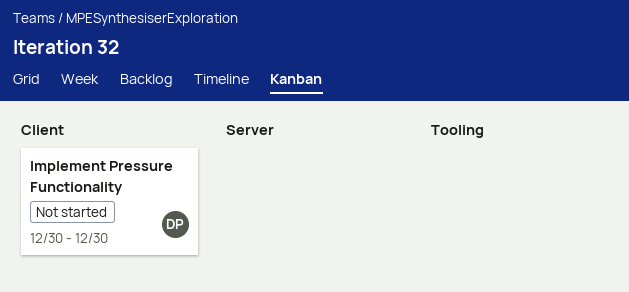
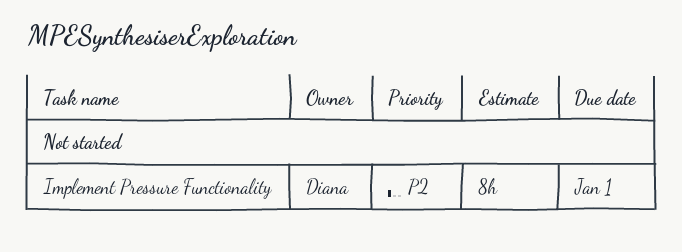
Implement Pressure Functionality, due: Dec 30 -> Jan 1

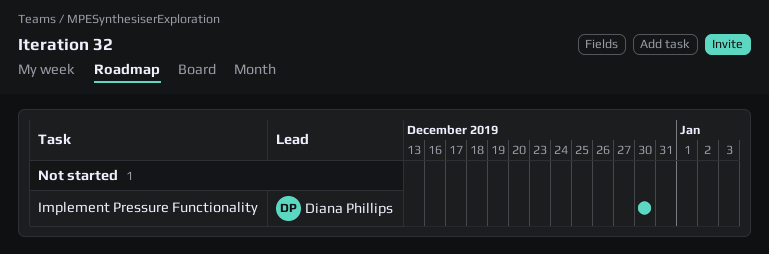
Implement Pressure Functionality, due: Jan 1 -> Dec 30

